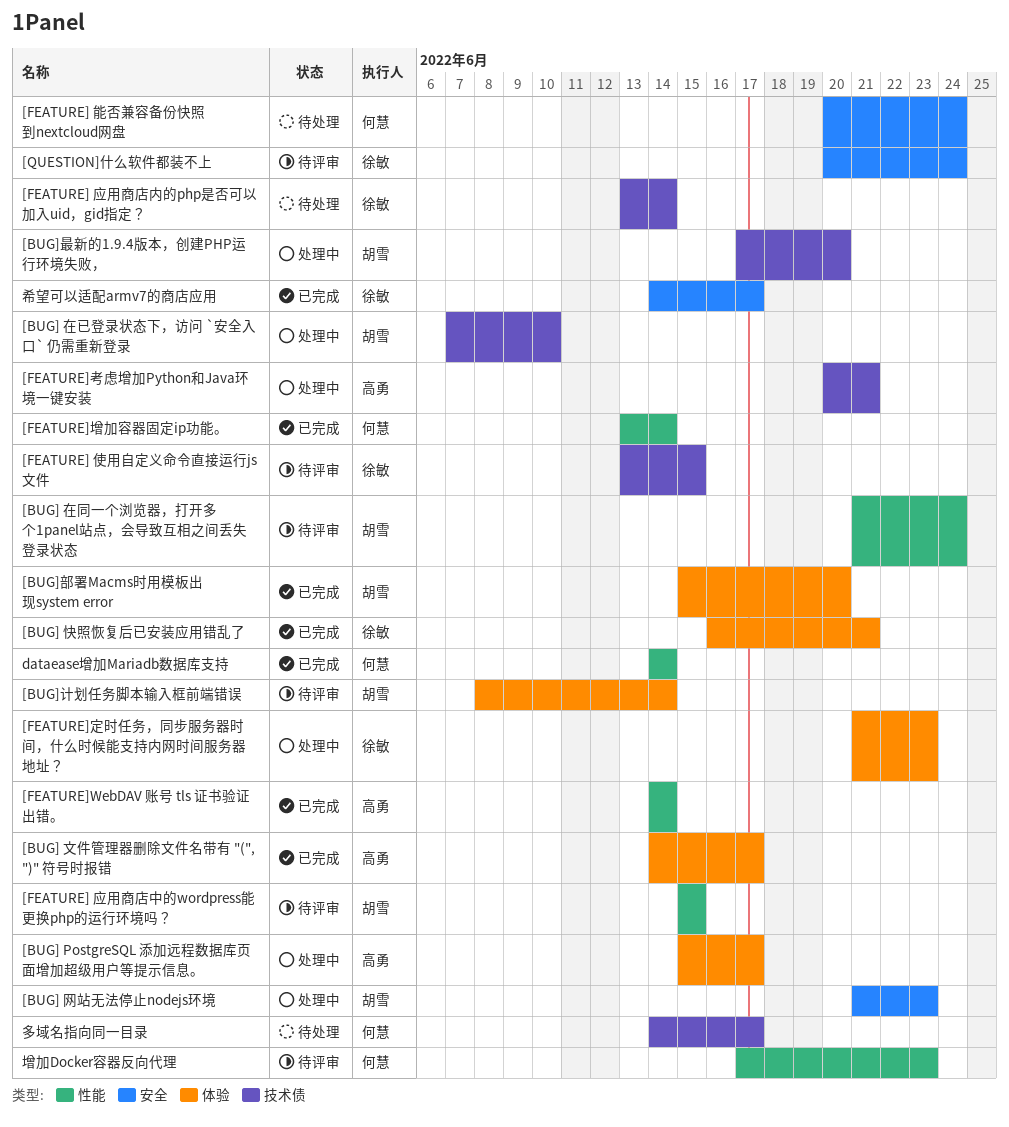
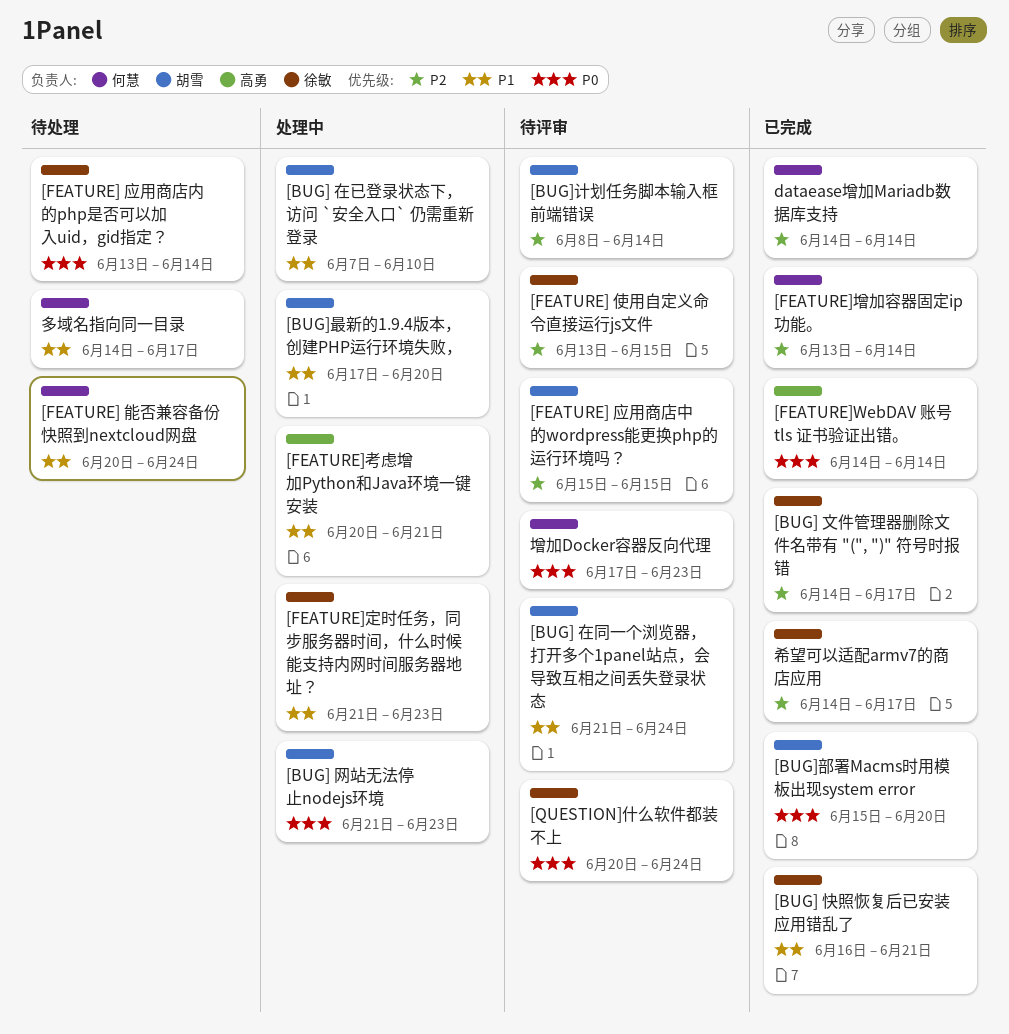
[BUG] PostgreSQL 添加远程数据库页面增加超级用户等提示信息。: present -> none
[BUG] 文件管理器删除文件名带有 "(", ")" 符号时报错, owner: 高勇 -> 徐敏

